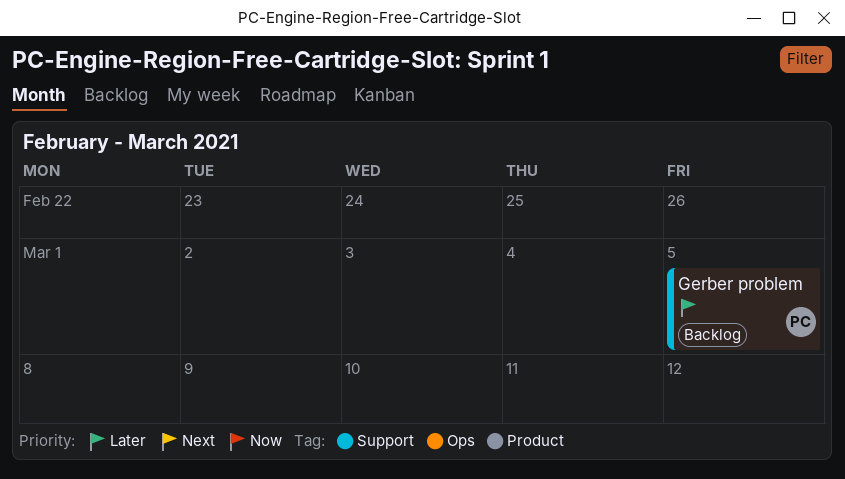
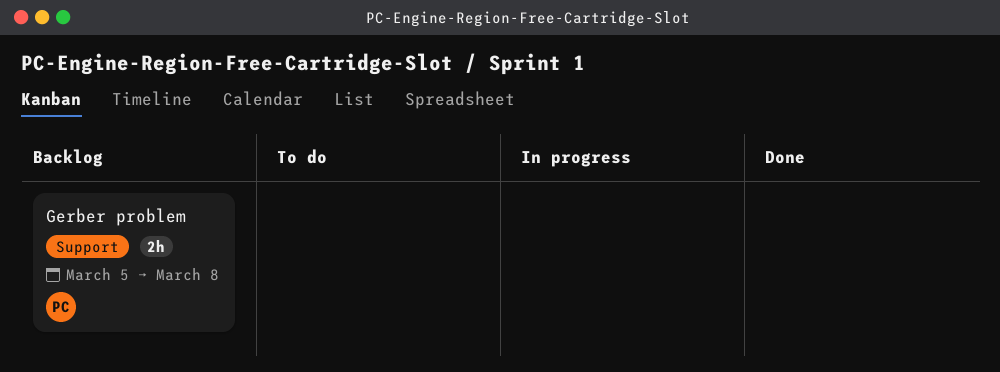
Gerber problem, due: Mar 5 -> Mar 8

